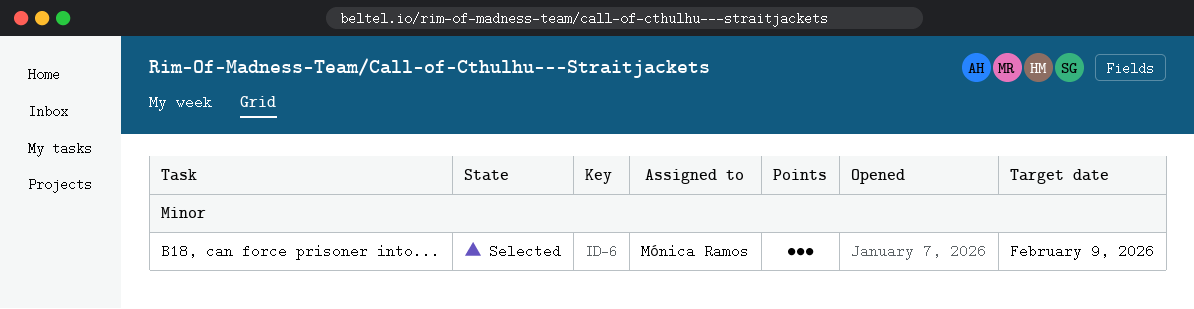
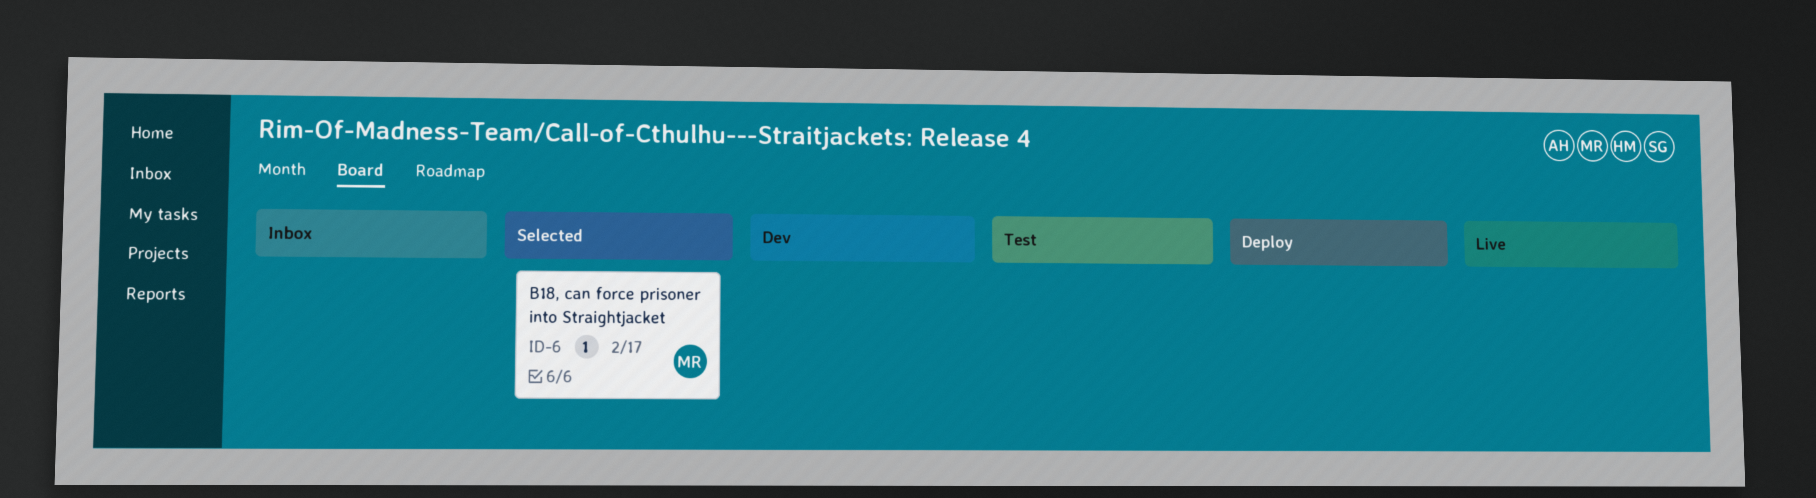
ID-6, estimate: 3 -> 1
ID-6, due: Feb 9 -> Feb 17

